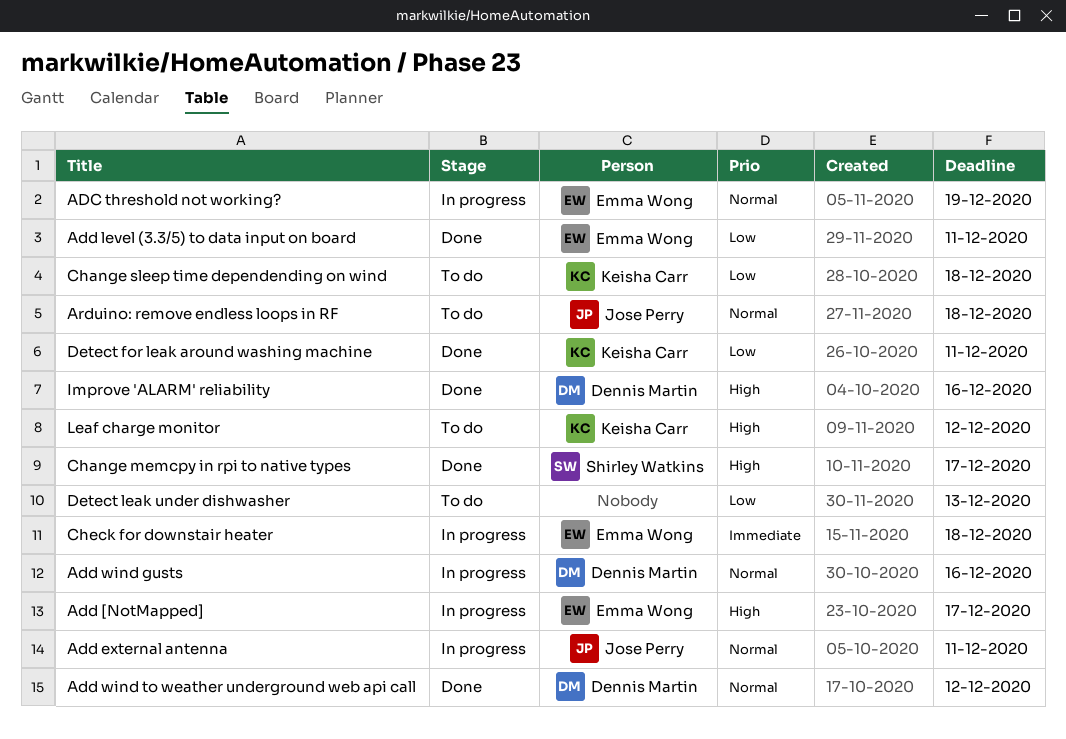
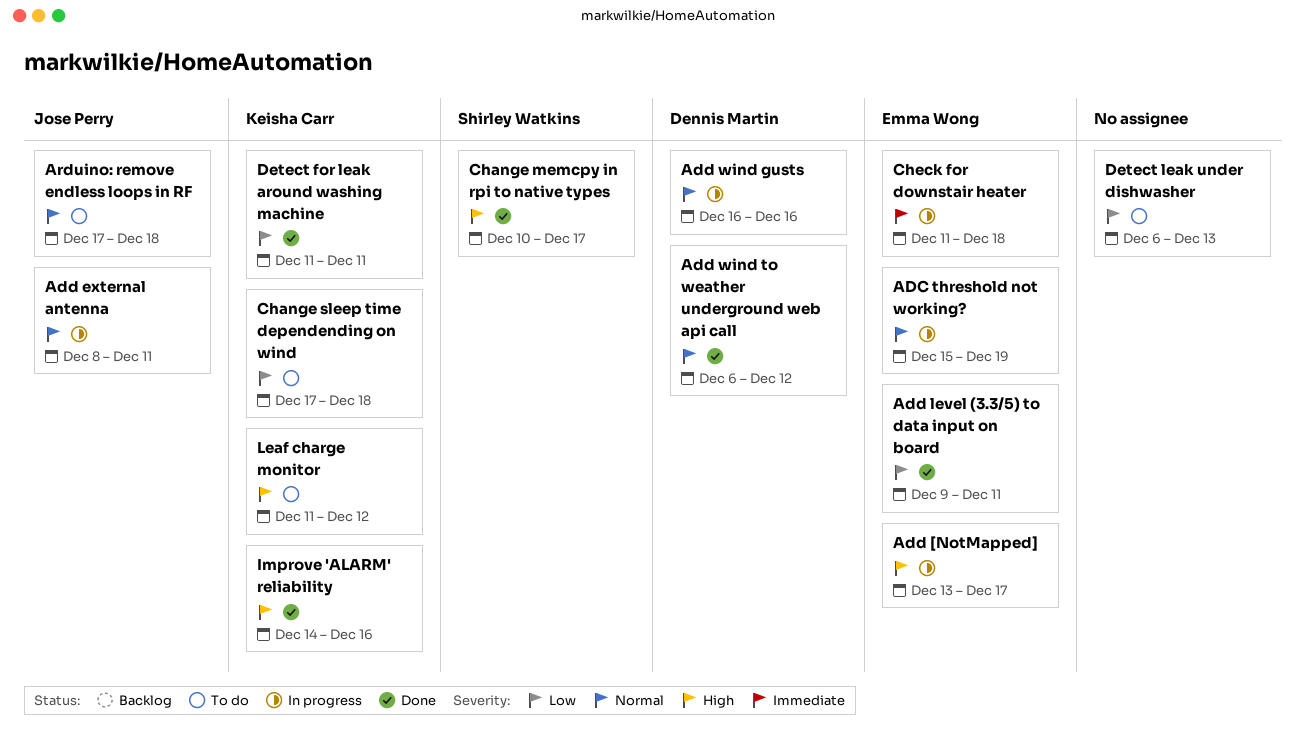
Improve 'ALARM' reliability, owner: Dennis Martin -> Keisha Carr

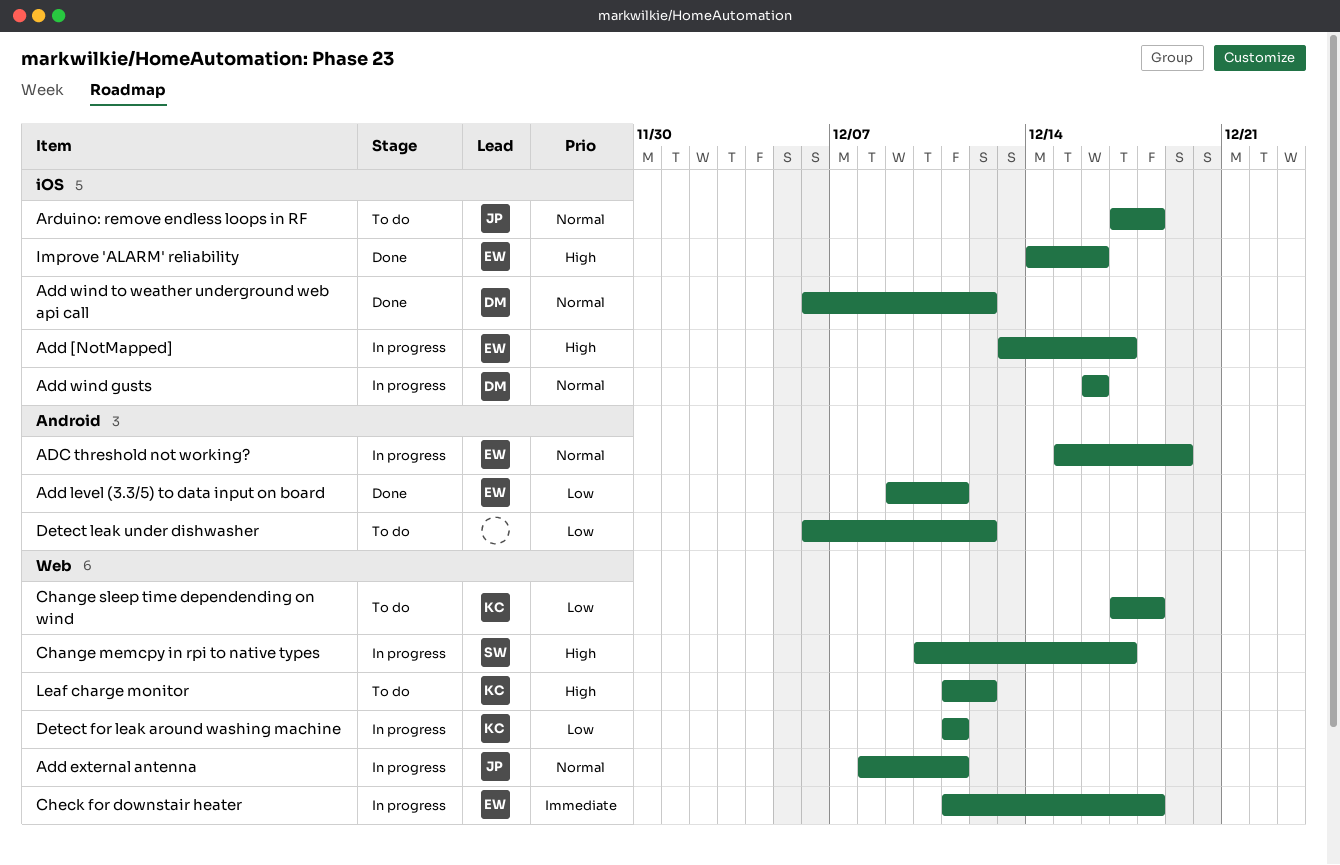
Change memcpy in rpi to native types, status: Done -> In progress
Detect for leak around washing machine, status: Done -> In progress
Detect leak under dishwasher, due: Dec 13 -> Dec 12
Improve 'ALARM' reliability, owner: Keisha Carr -> Emma Wong

